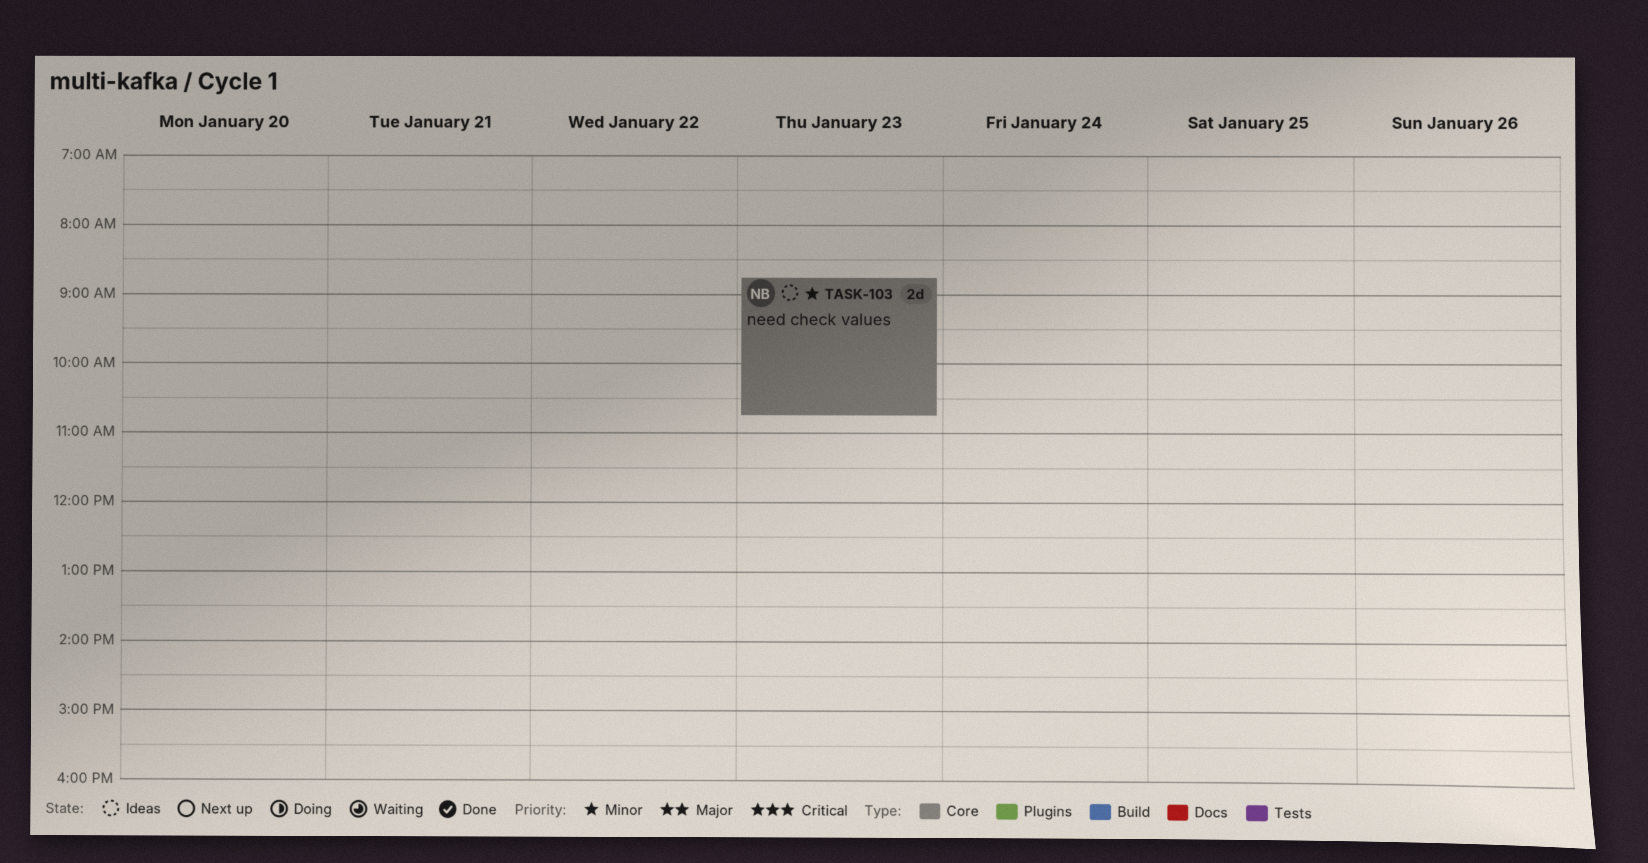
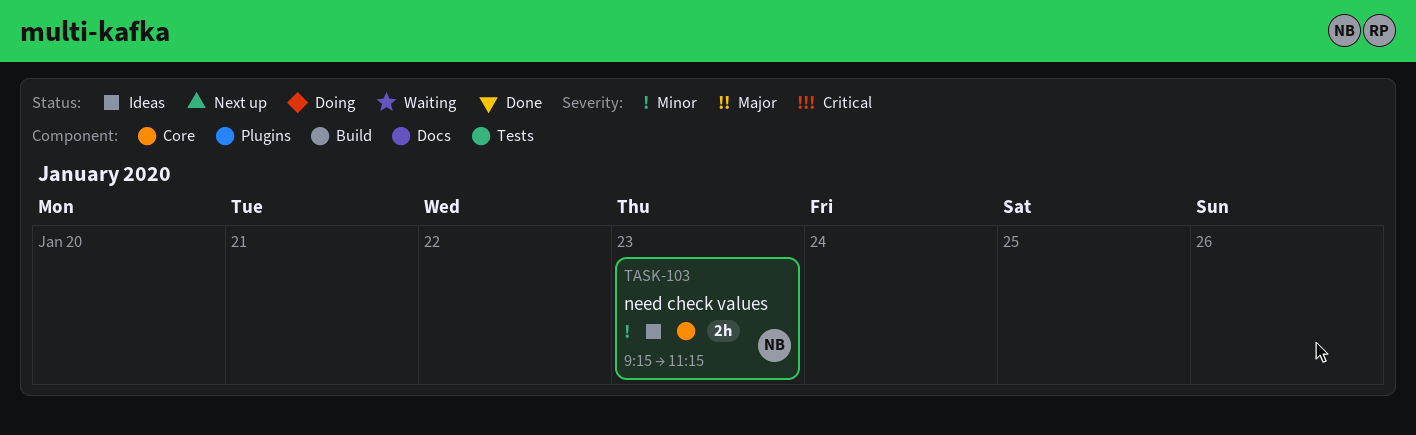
TASK-103, estimate: 2d -> 2h
TASK-103, begins: 08:45 -> 09:15
TASK-103, ends: 10:45 -> 11:15

